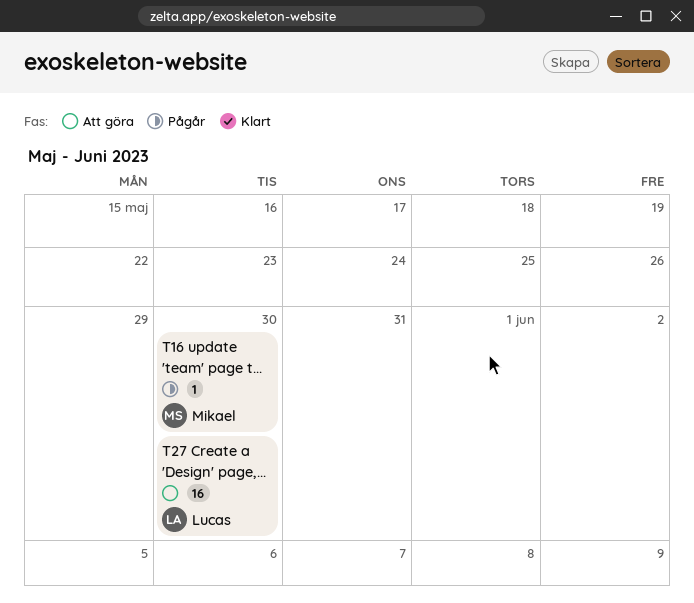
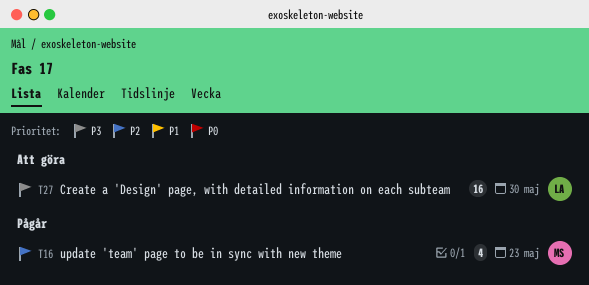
T16, estimate: 1 -> 4
T16, due: May 30 -> May 23

